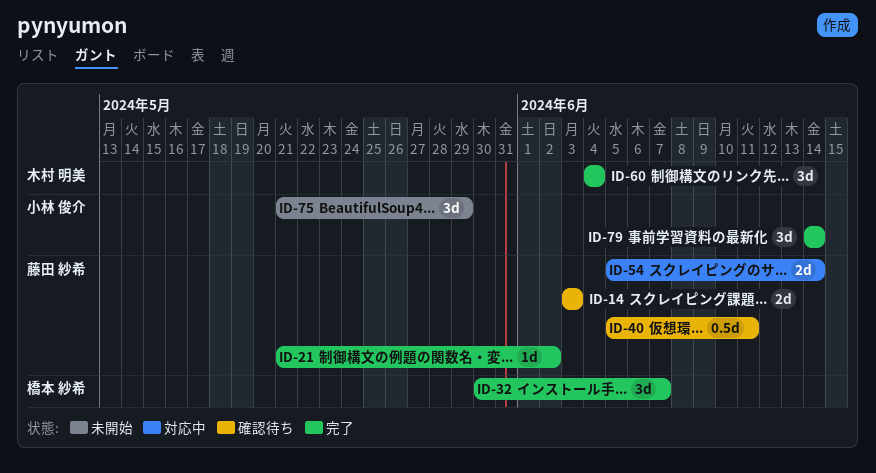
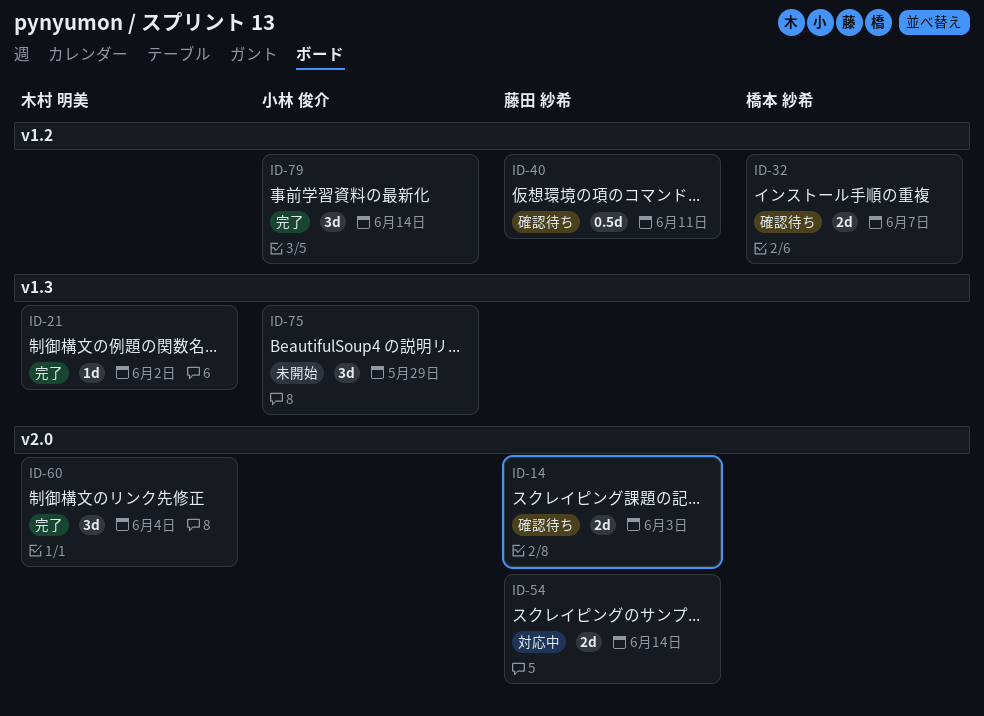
ID-21, owner: 藤田 紗希 -> 木村 明美
ID-32, status: 完了 -> 確認待ち
ID-32, estimate: 3d -> 2d

